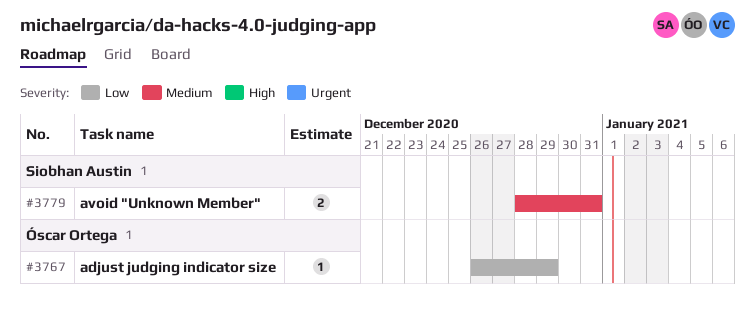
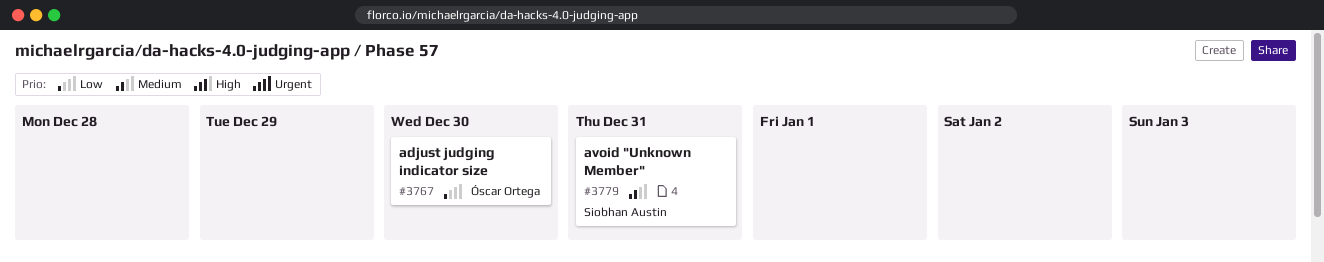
#3767, due: Dec 29 -> Dec 30

